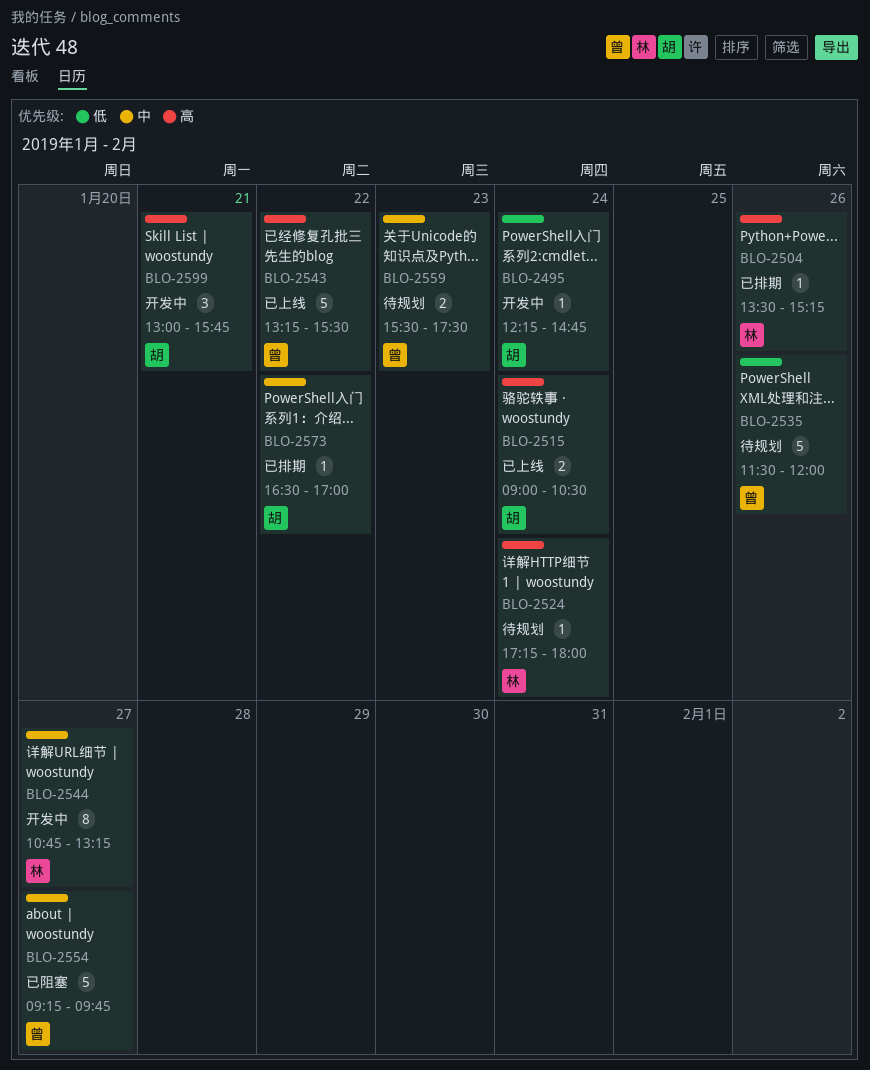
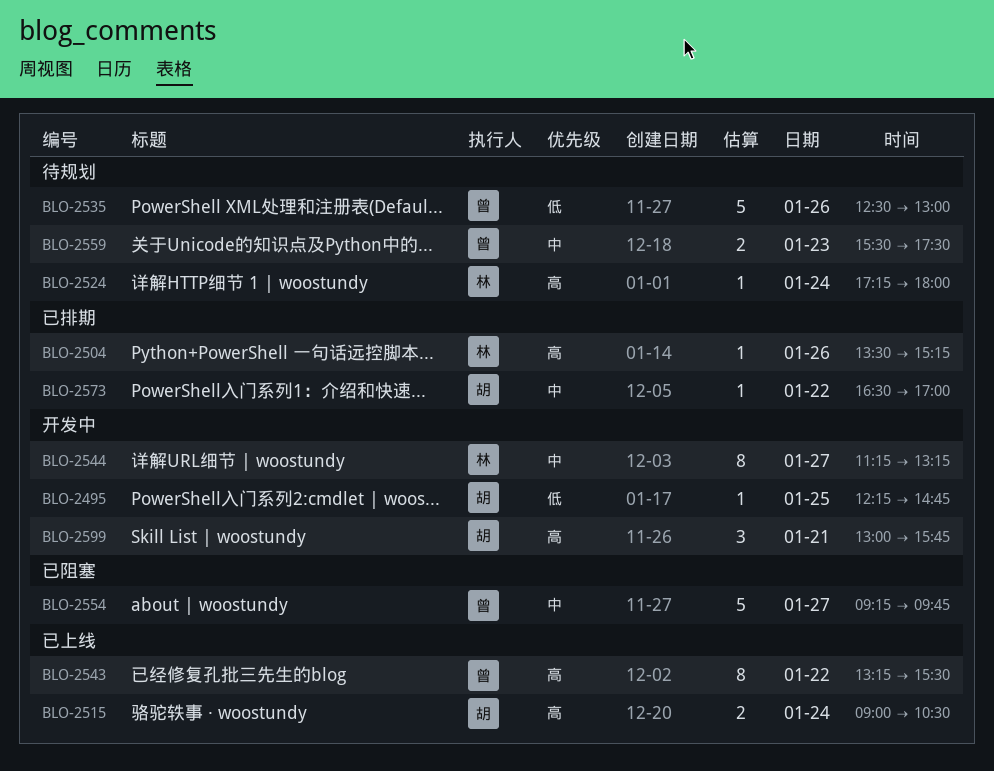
BLO-2495, day: Jan 24 -> Jan 25
BLO-2535, begins: 11:30 -> 12:30
BLO-2535, ends: 12:00 -> 13:00
BLO-2543, estimate: 5 -> 8
BLO-2544, begins: 10:45 -> 11:15

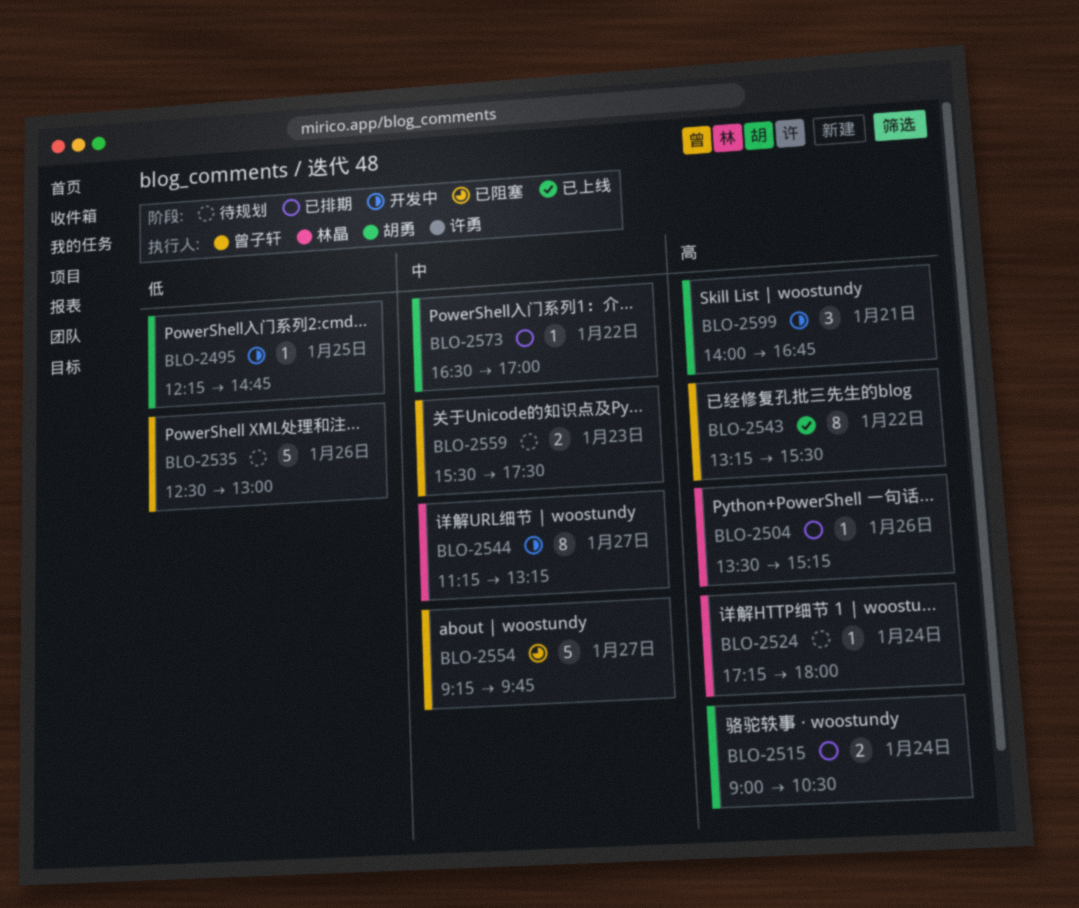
BLO-2515, status: 已上线 -> 已排期
BLO-2599, begins: 13:00 -> 14:00
BLO-2599, ends: 15:45 -> 16:45

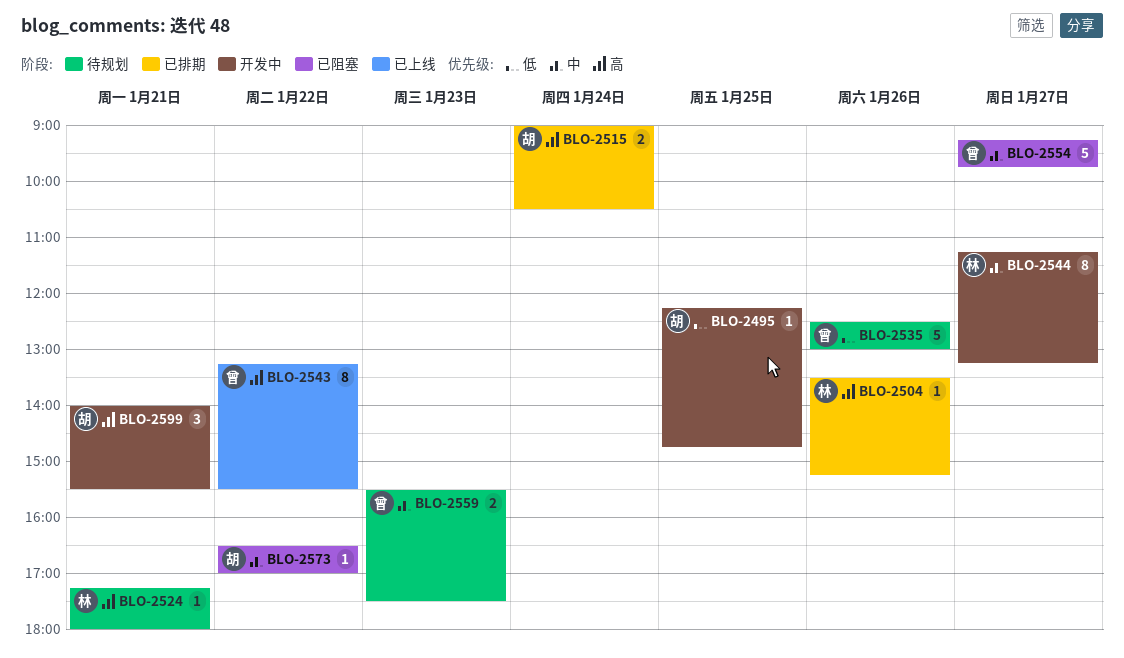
BLO-2524, day: Jan 24 -> Jan 21
BLO-2573, status: 已排期 -> 已阻塞
BLO-2599, ends: 16:45 -> 15:30

